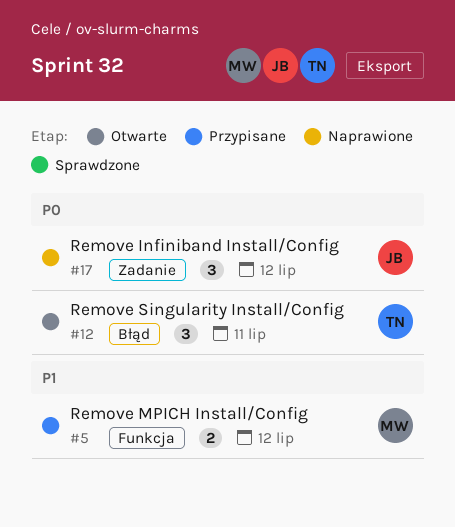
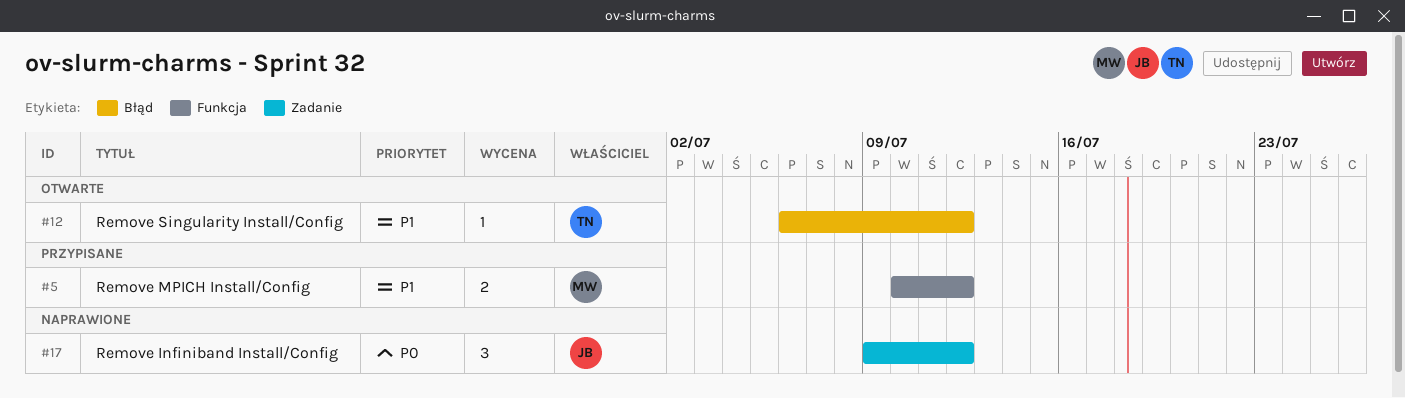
#12, priority: P0 -> P1
#12, estimate: 3 -> 1
#12, due: Jul 11 -> Jul 12

